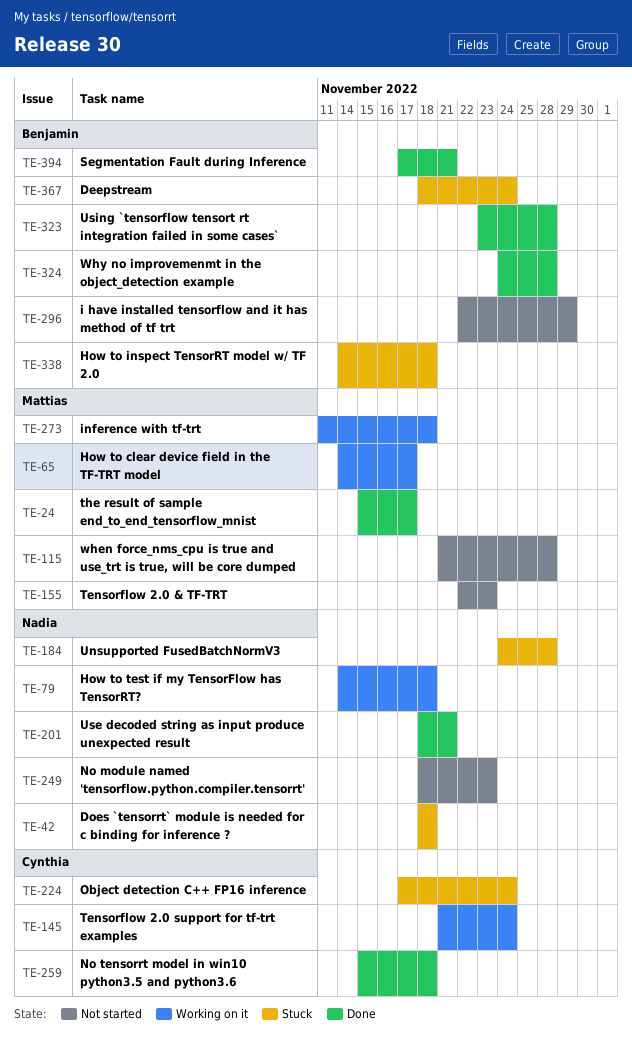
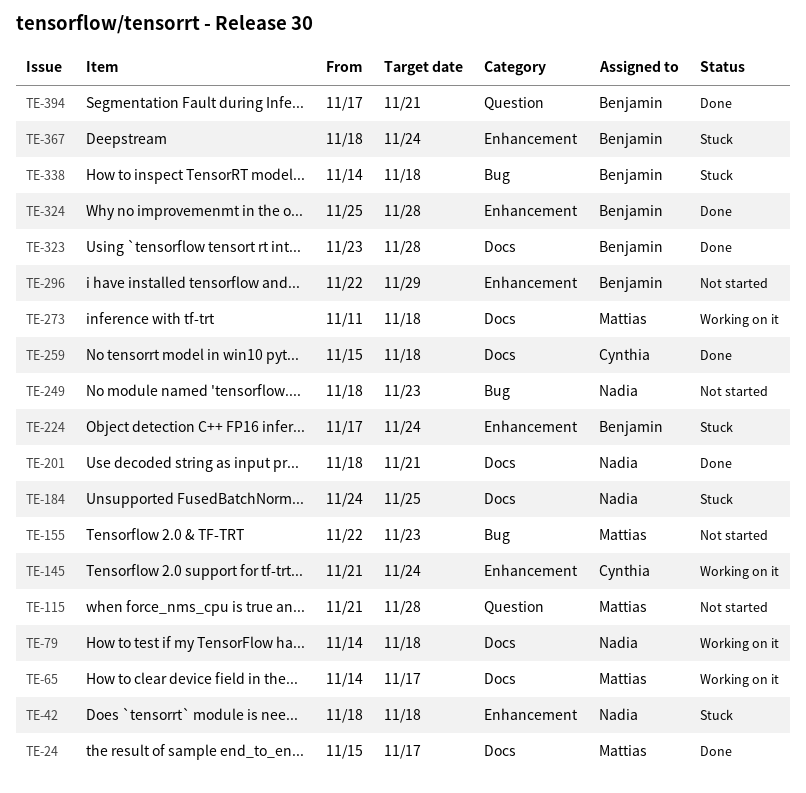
TE-184, due: Nov 28 -> Nov 25
TE-224, owner: Cynthia -> Benjamin
TE-324, start: Nov 24 -> Nov 25

